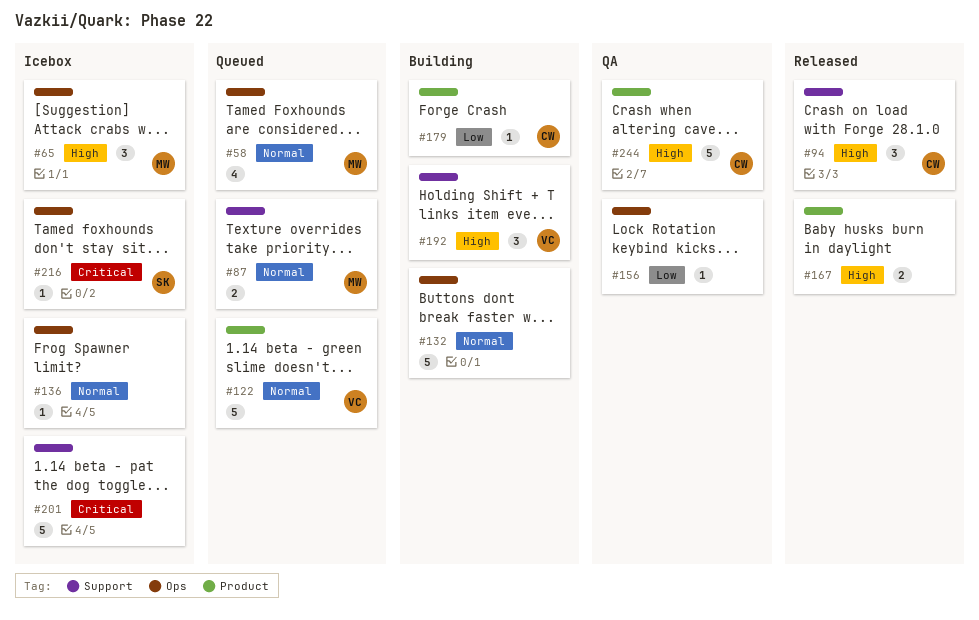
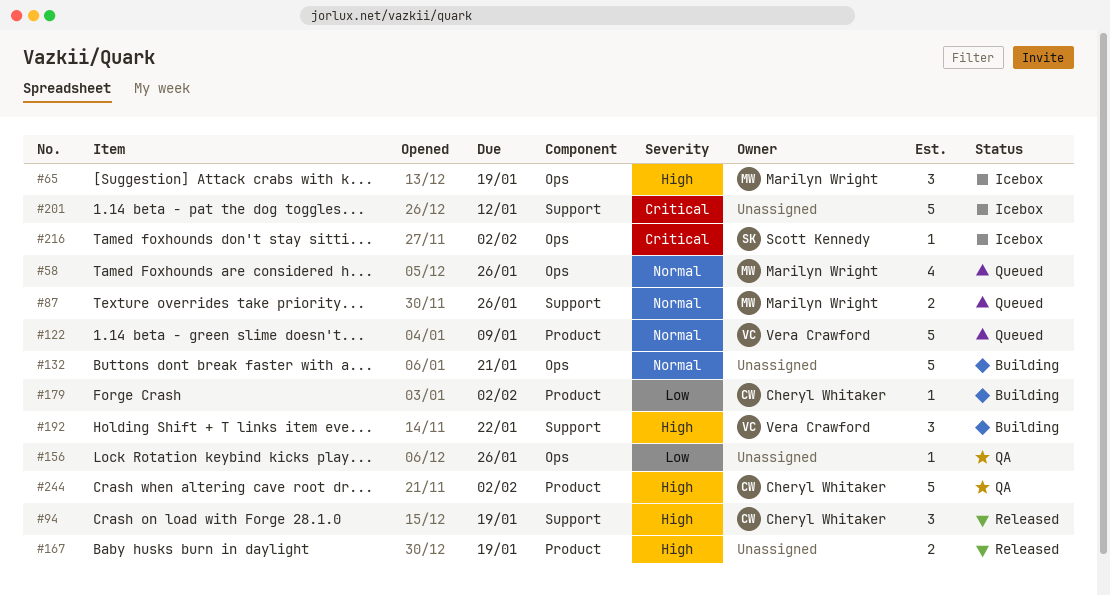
#136: present -> none

